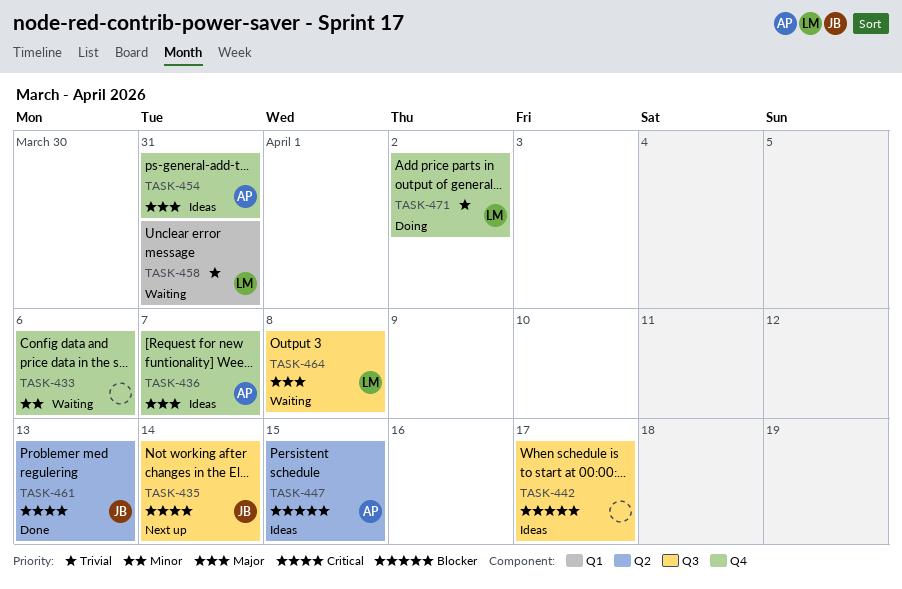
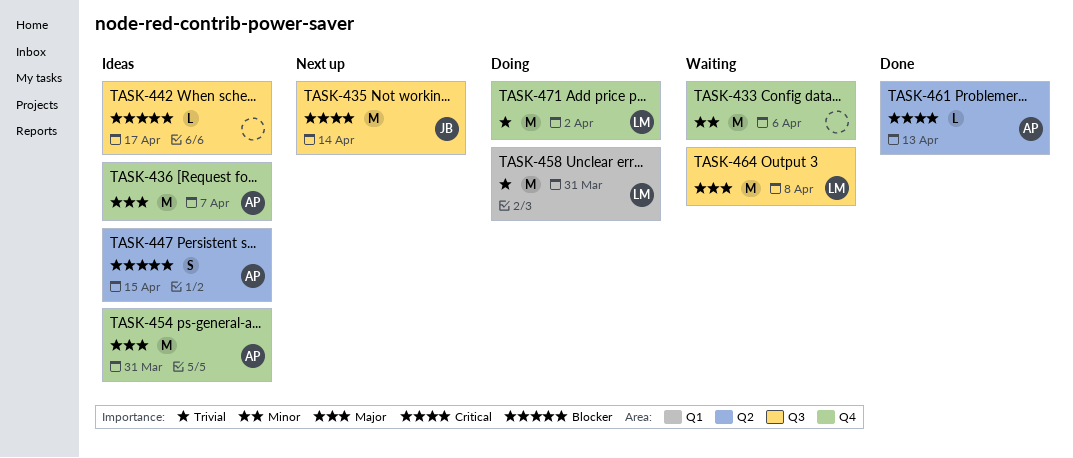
TASK-458, status: Waiting -> Doing
TASK-461, owner: JB -> AP

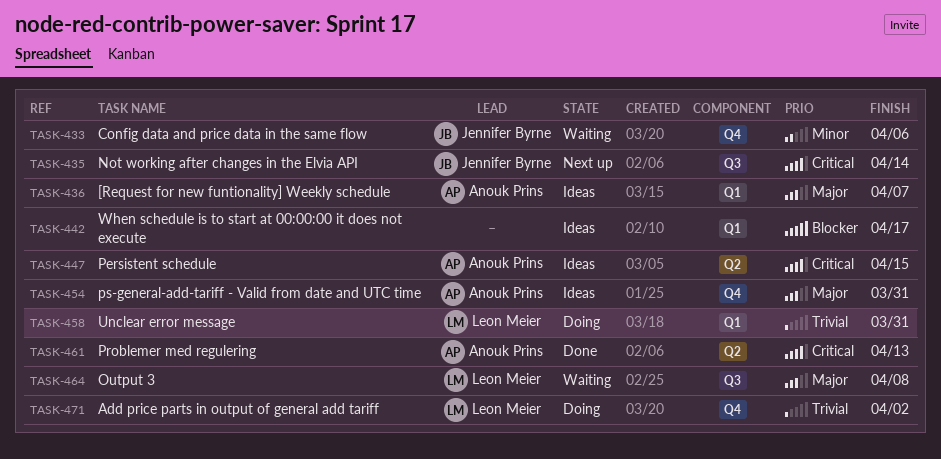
TASK-433, owner: none -> Jennifer Byrne
TASK-436, label: Q4 -> Q1
TASK-442, label: Q3 -> Q1
TASK-447, priority: Blocker -> Critical

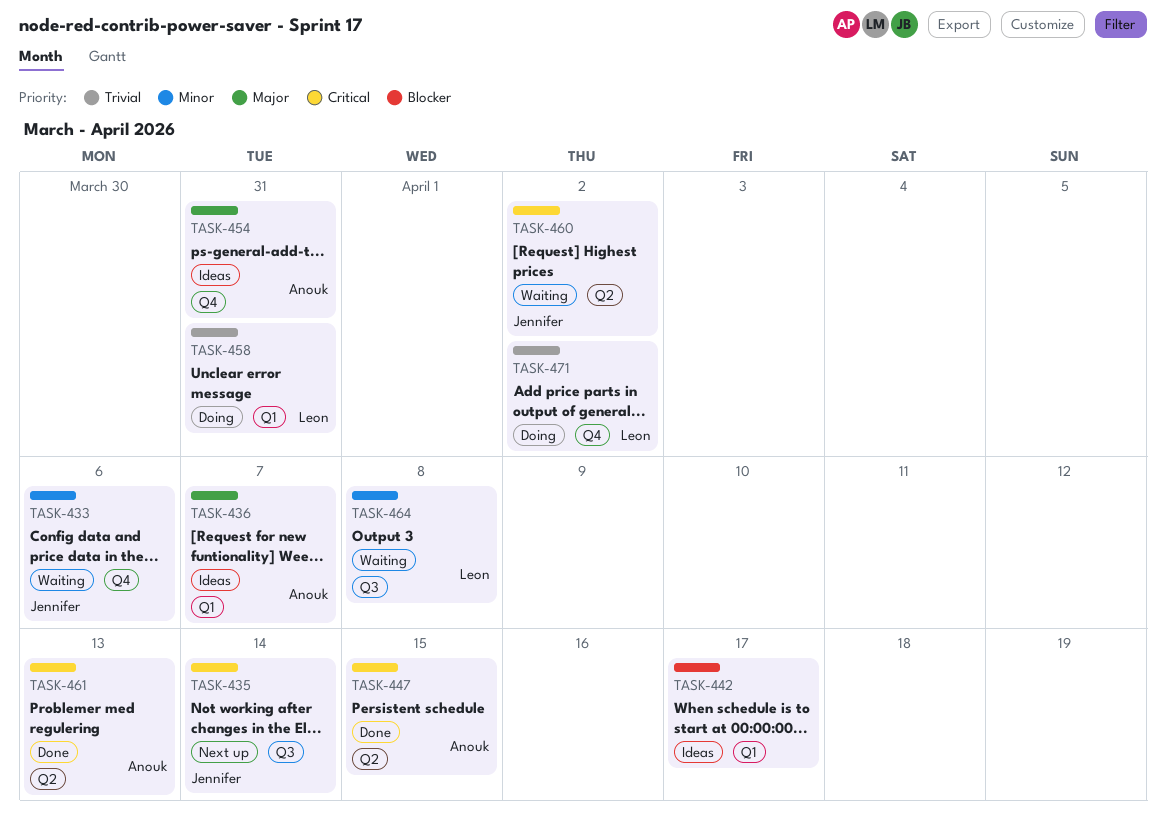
TASK-447, status: Ideas -> Done
TASK-460: none -> present
TASK-464, priority: Major -> Minor

